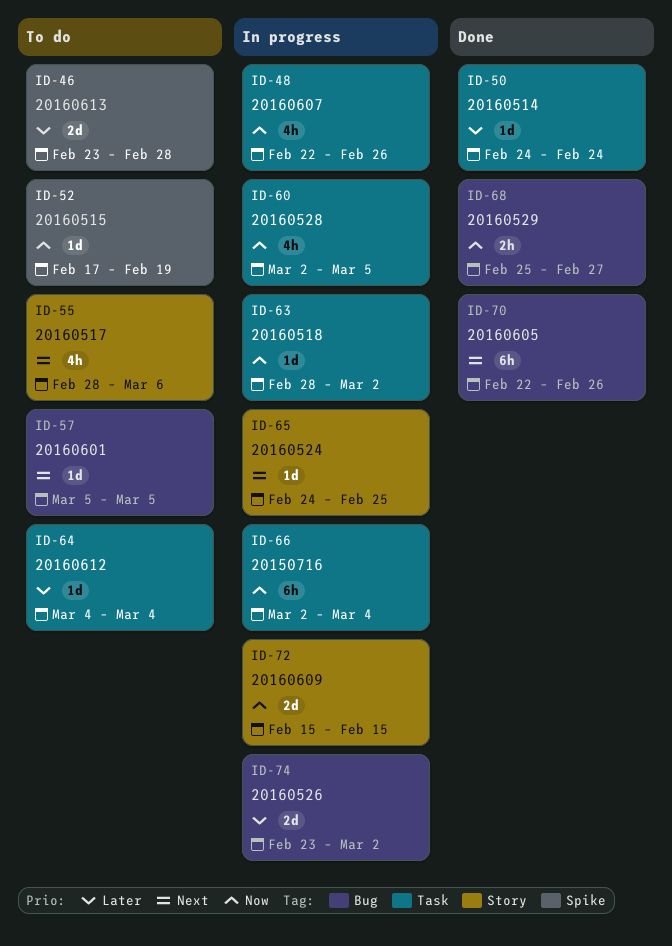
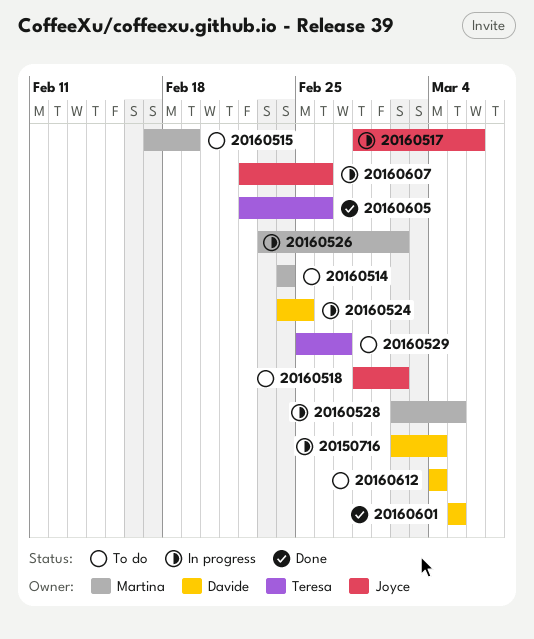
20160514, status: Done -> To do
20160517, status: To do -> In progress
20160518, status: In progress -> To do
20160529, status: Done -> To do
20160601, status: To do -> Done
20160609: present -> none
20160613: present -> none

